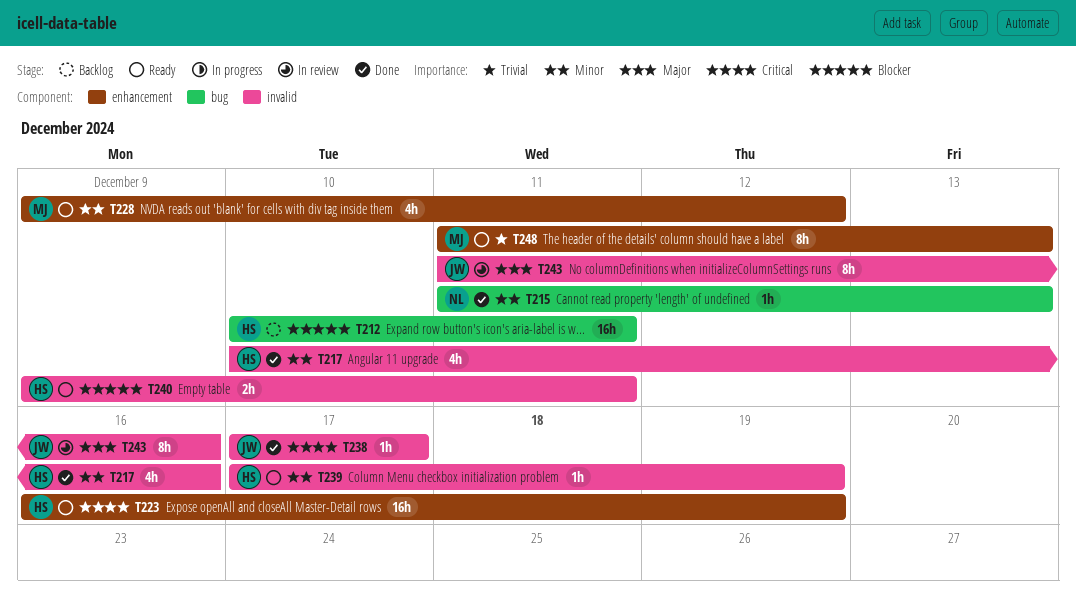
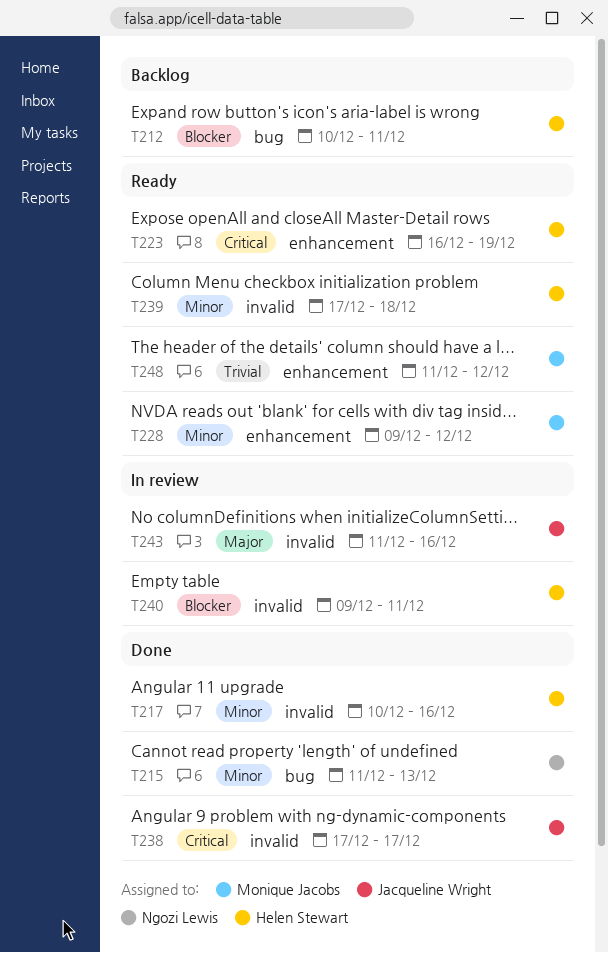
T239, due: Dec 19 -> Dec 18
T240, status: Ready -> In review
T248, due: Dec 13 -> Dec 12

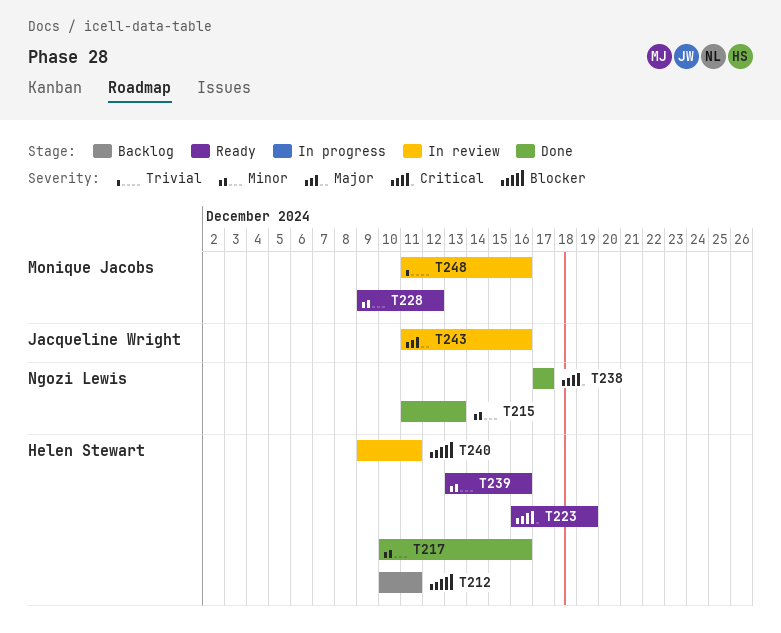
T238, owner: Jacqueline Wright -> Ngozi Lewis
T239, start: Dec 17 -> Dec 13
T239, due: Dec 18 -> Dec 16
T248, status: Ready -> In review
T248, due: Dec 12 -> Dec 16

